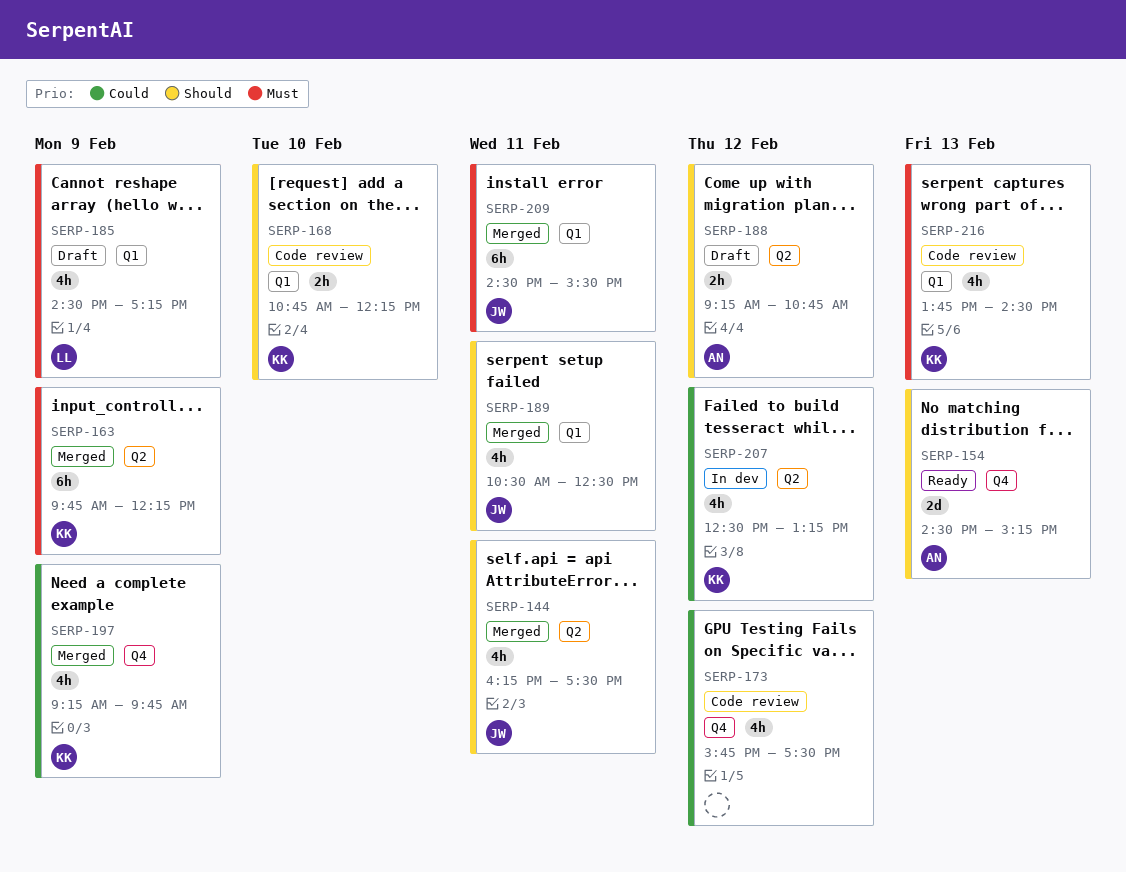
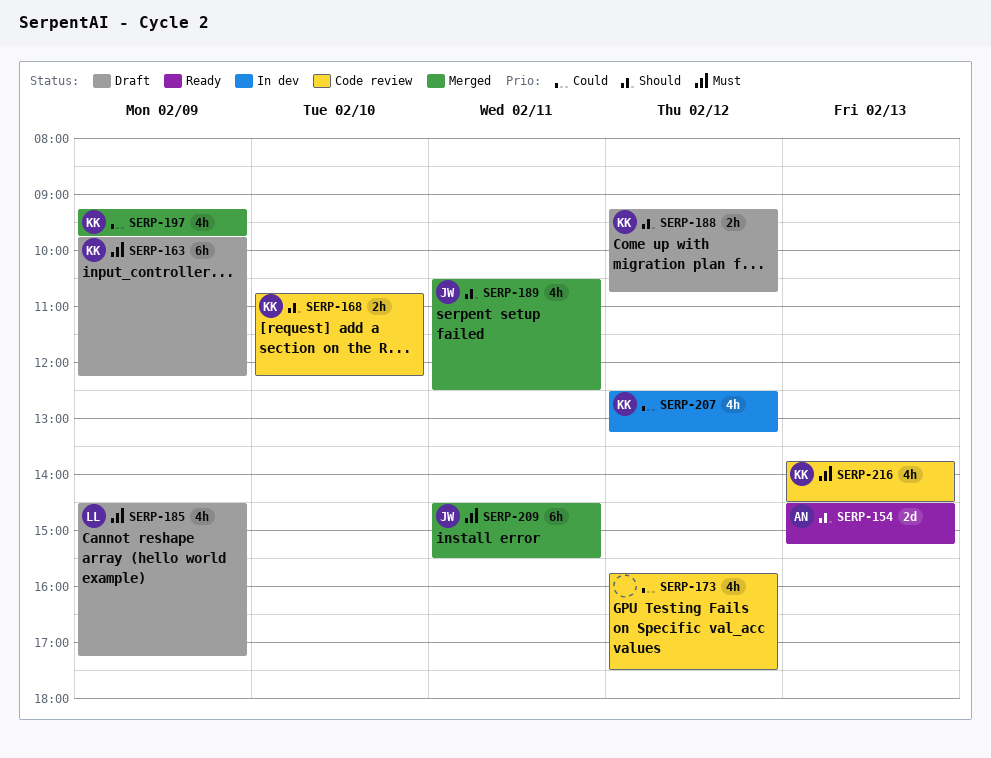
SERP-144: present -> none
SERP-163, status: Merged -> Draft
SERP-188, owner: AN -> KK

